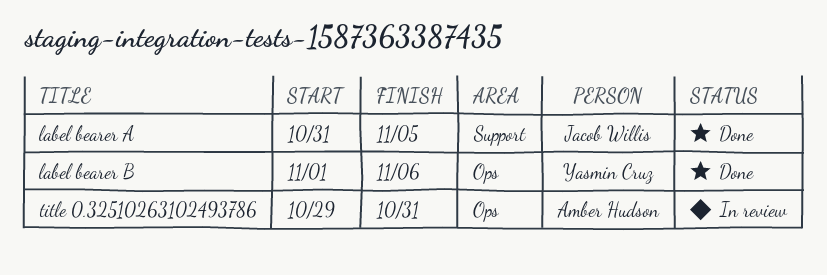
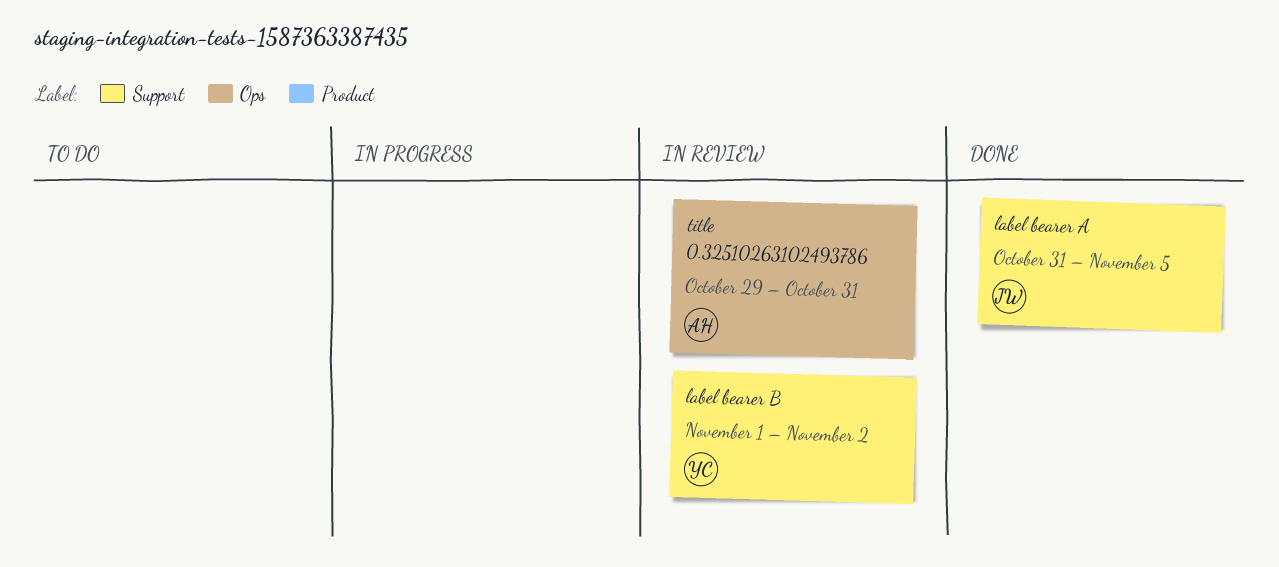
label bearer B, status: Done -> In review
label bearer B, label: Ops -> Support
label bearer B, due: Nov 6 -> Nov 2

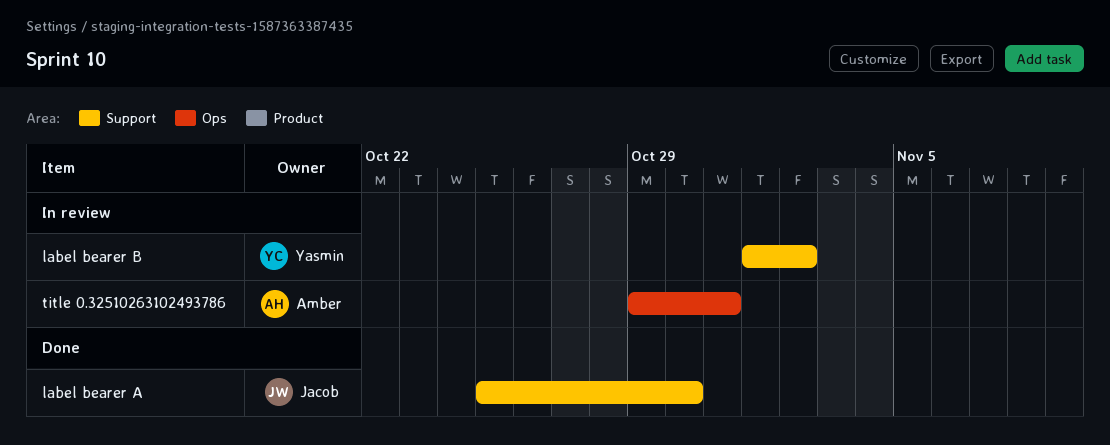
label bearer A, start: Oct 31 -> Oct 25
label bearer A, due: Nov 5 -> Oct 30

